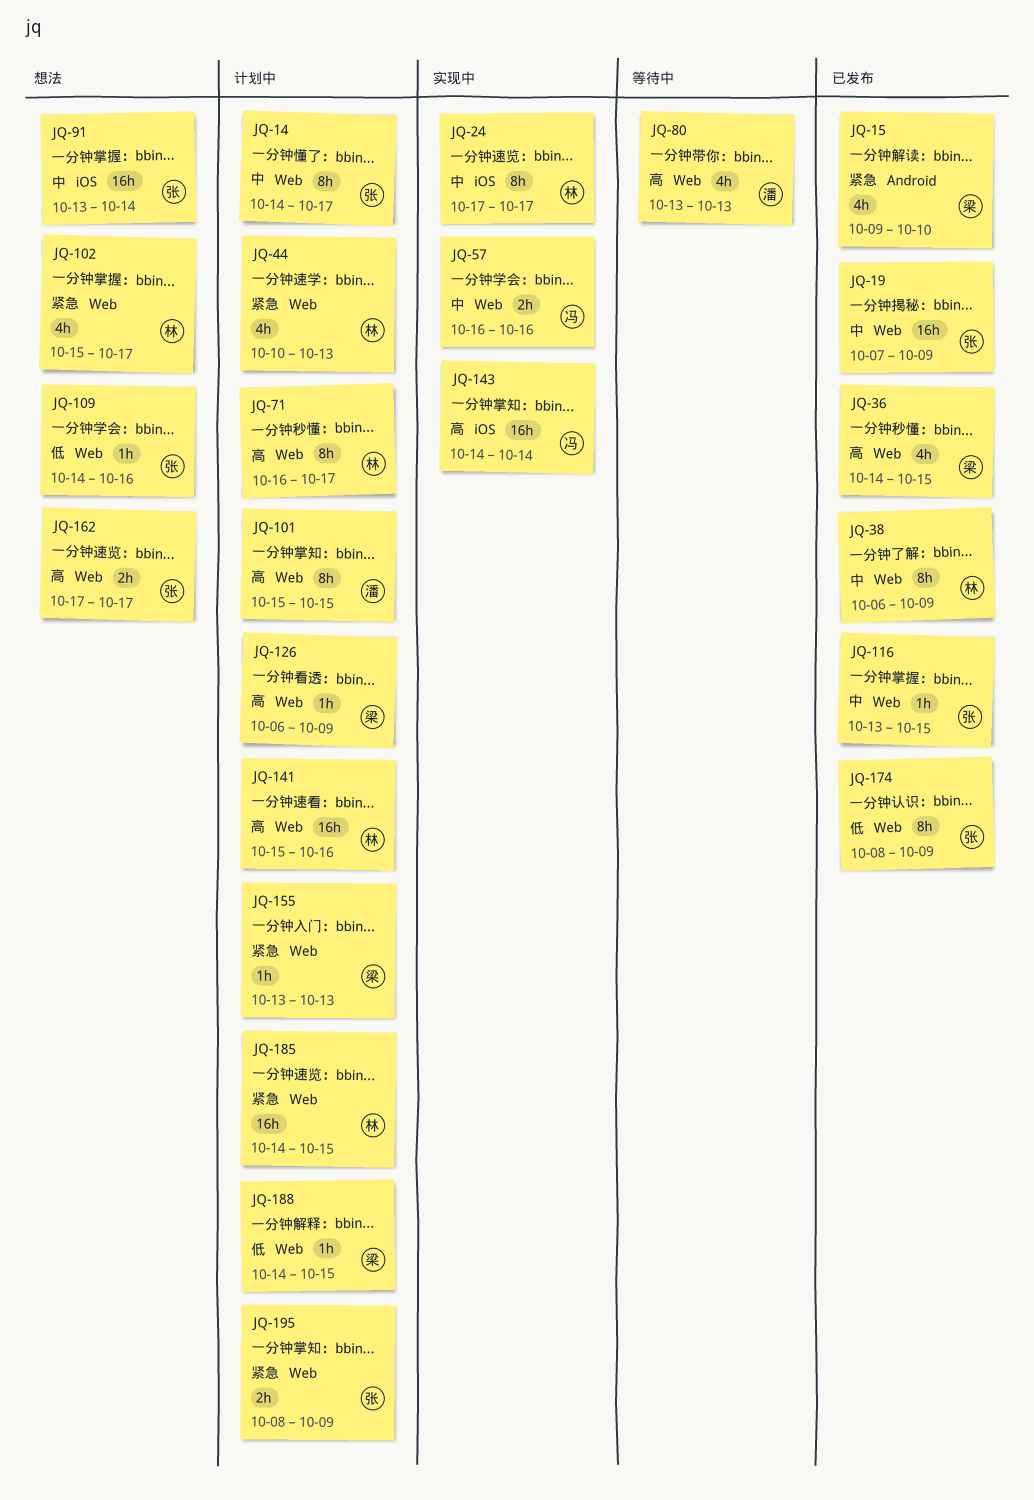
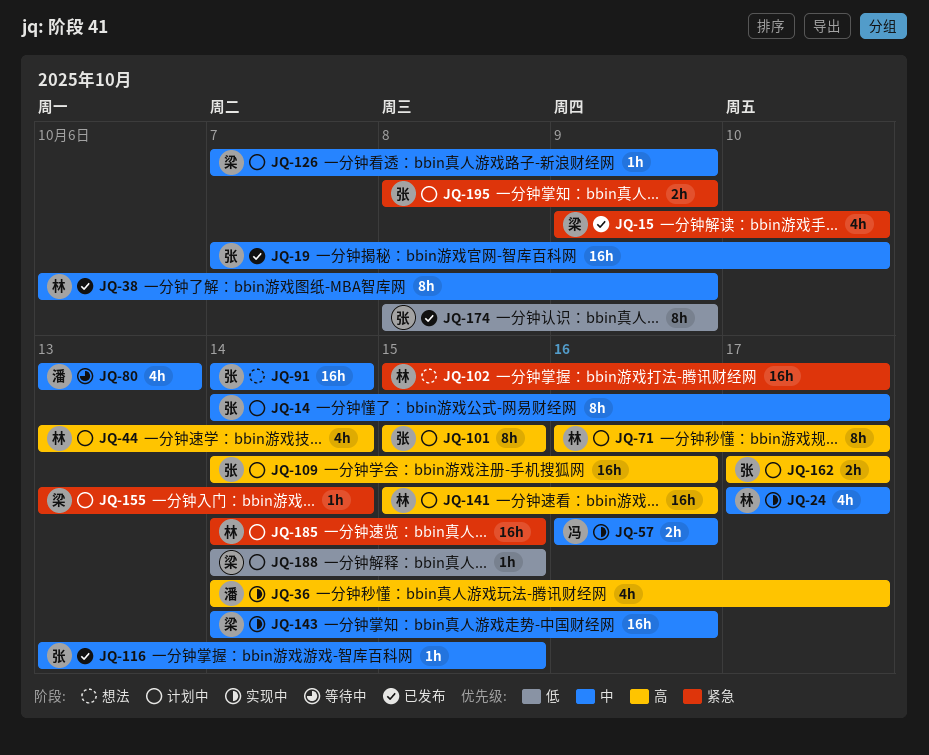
JQ-19, due: Oct 9 -> Oct 10
JQ-24, estimate: 8h -> 4h
JQ-36, status: 已发布 -> 实现中
JQ-36, owner: 梁 -> 潘
JQ-36, due: Oct 15 -> Oct 17
JQ-44, priority: 紧急 -> 高
JQ-44, start: Oct 10 -> Oct 13
JQ-44, due: Oct 13 -> Oct 14
JQ-80, priority: 高 -> 中
JQ-91, start: Oct 13 -> Oct 14
JQ-101, owner: 潘 -> 张
JQ-102, estimate: 4h -> 16h
JQ-109, status: 想法 -> 计划中
JQ-109, priority: 低 -> 高
JQ-109, estimate: 1h -> 16h
JQ-126, priority: 高 -> 中
JQ-126, start: Oct 6 -> Oct 7
JQ-143, owner: 冯 -> 梁
JQ-143, priority: 高 -> 中
JQ-143, due: Oct 14 -> Oct 16
JQ-155, due: Oct 13 -> Oct 14
JQ-162, status: 想法 -> 计划中

